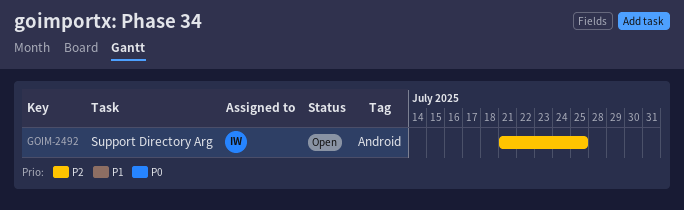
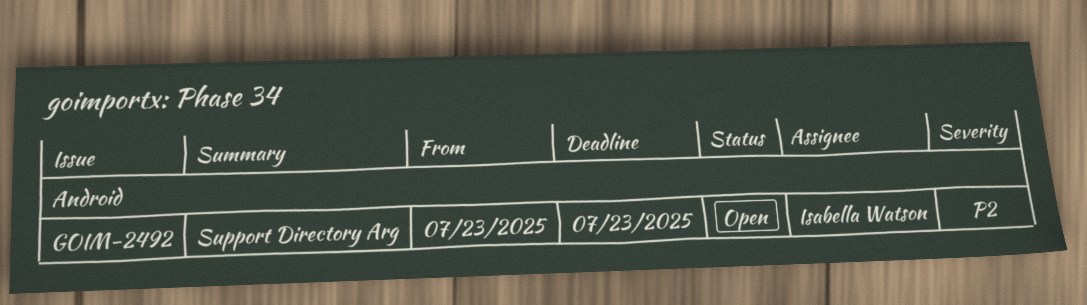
GOIM-2492, start: Jul 21 -> Jul 23
GOIM-2492, due: Jul 25 -> Jul 23

